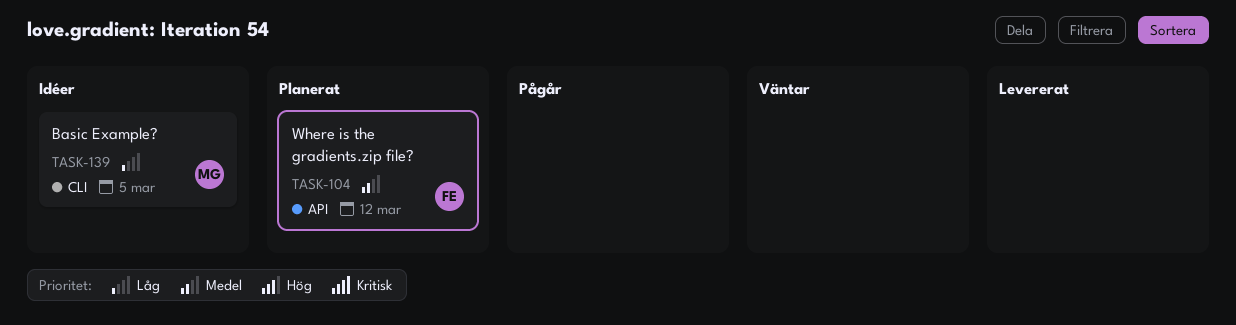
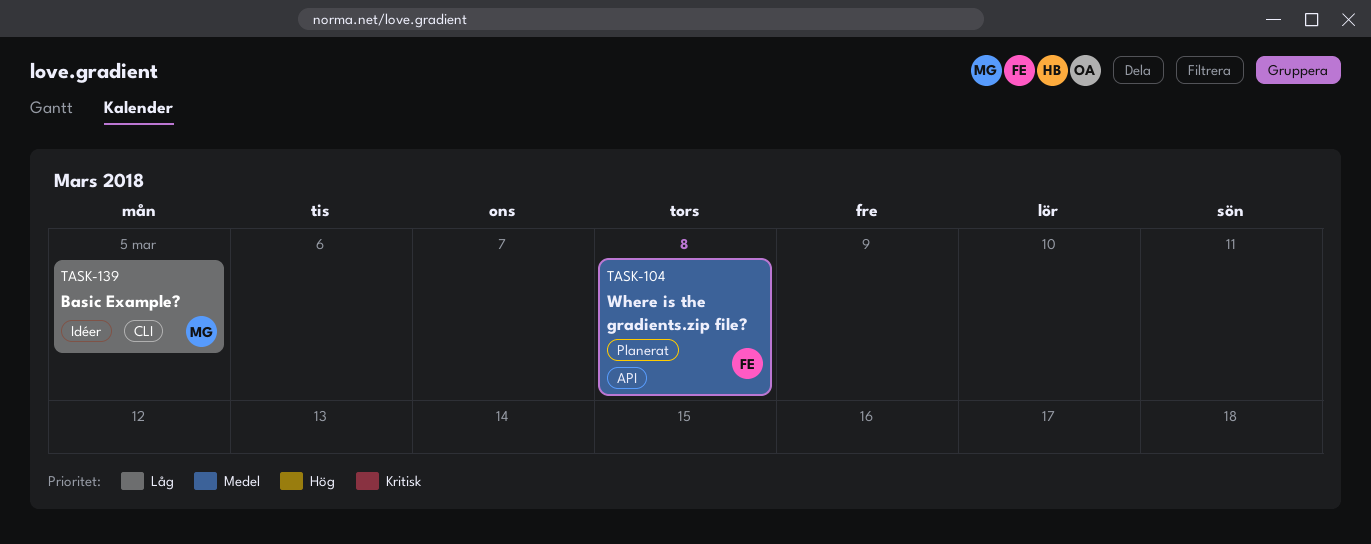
TASK-104, due: Mar 12 -> Mar 8

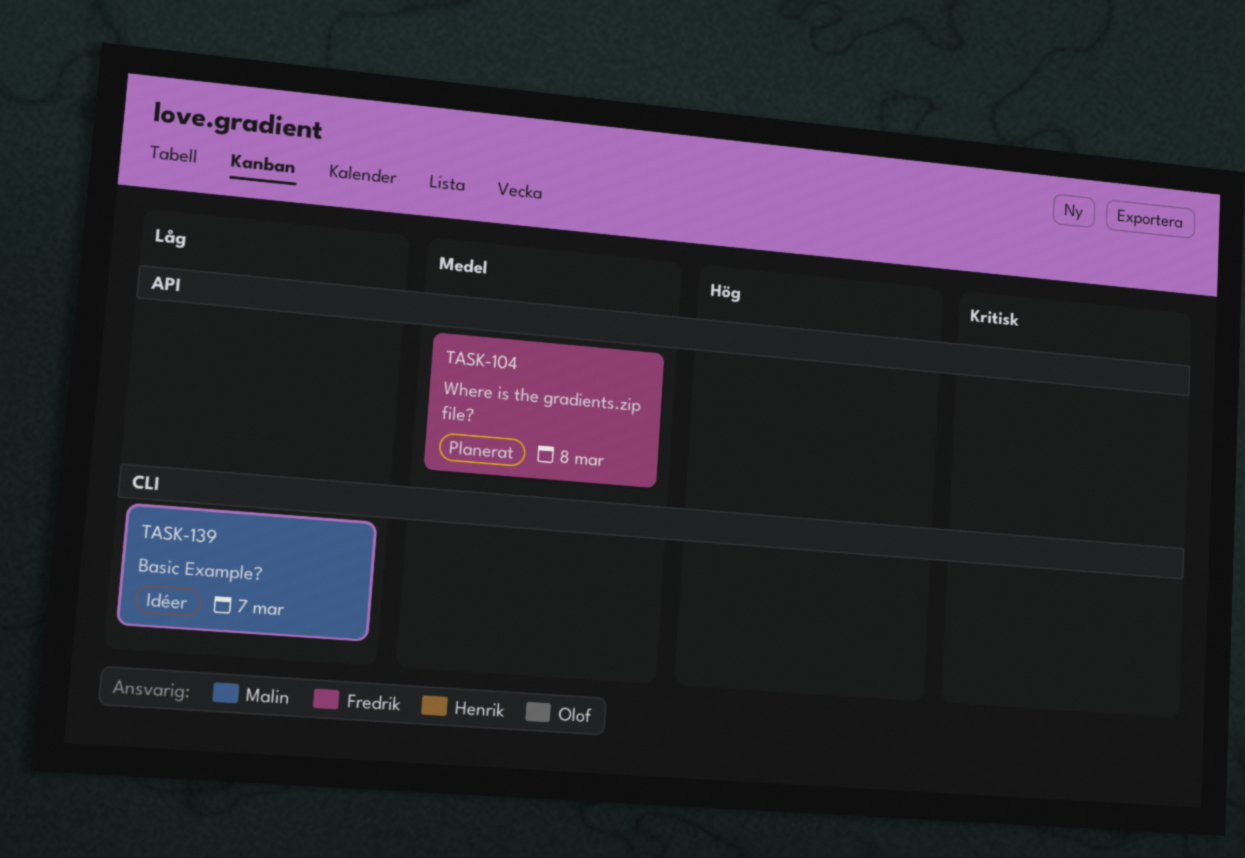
TASK-139, due: Mar 5 -> Mar 7

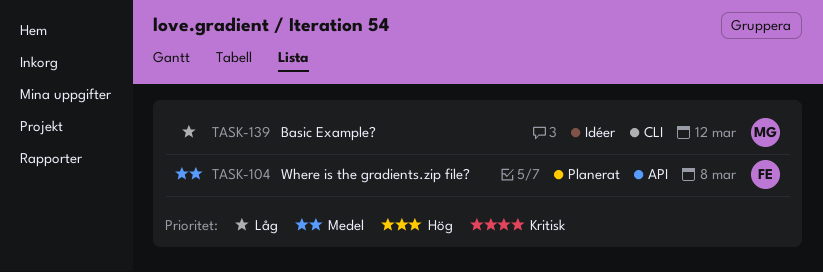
TASK-139, due: Mar 7 -> Mar 12

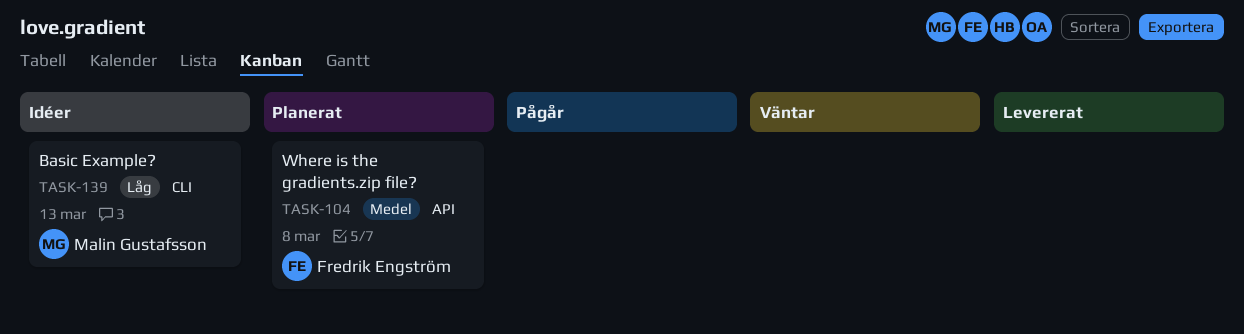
TASK-139, due: Mar 12 -> Mar 13

